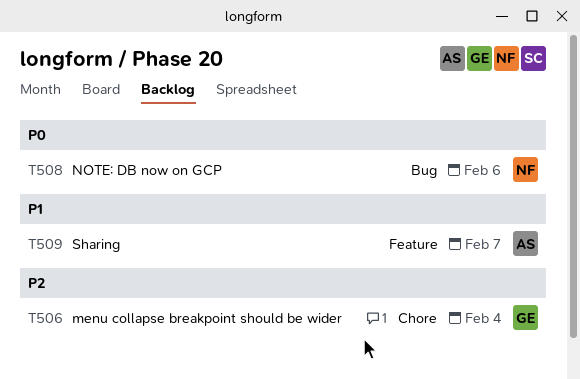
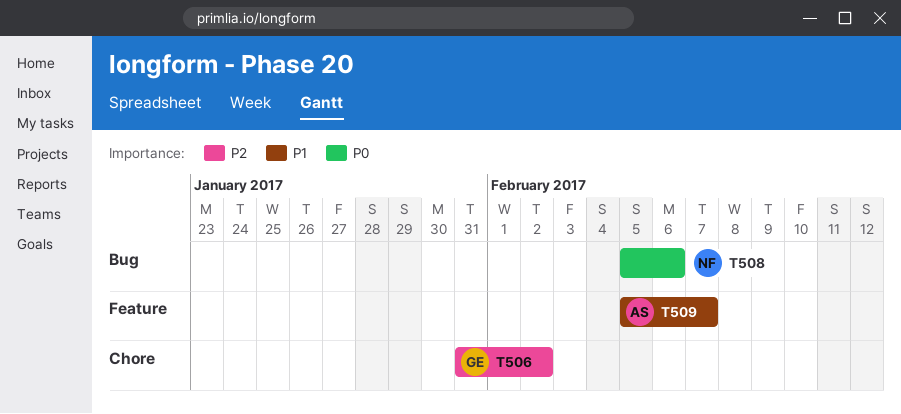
T506, due: Feb 4 -> Feb 2

